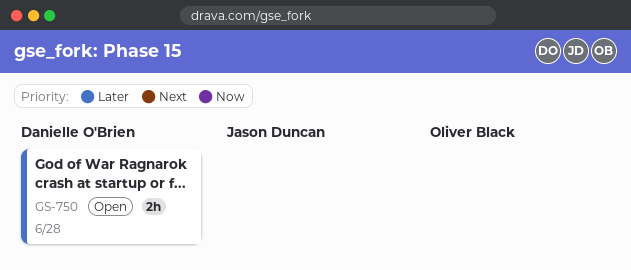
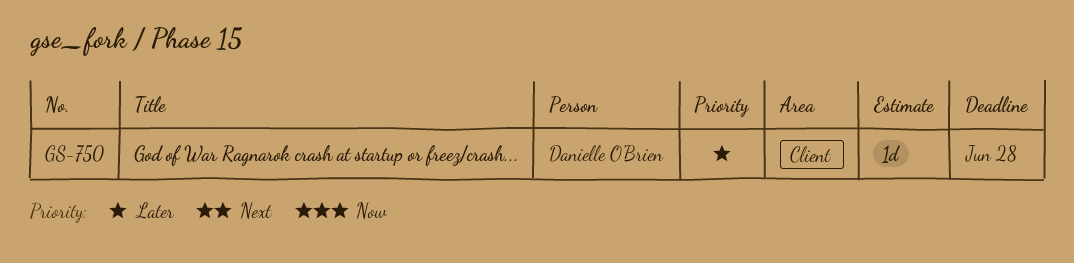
GS-750, estimate: 2h -> 1d

